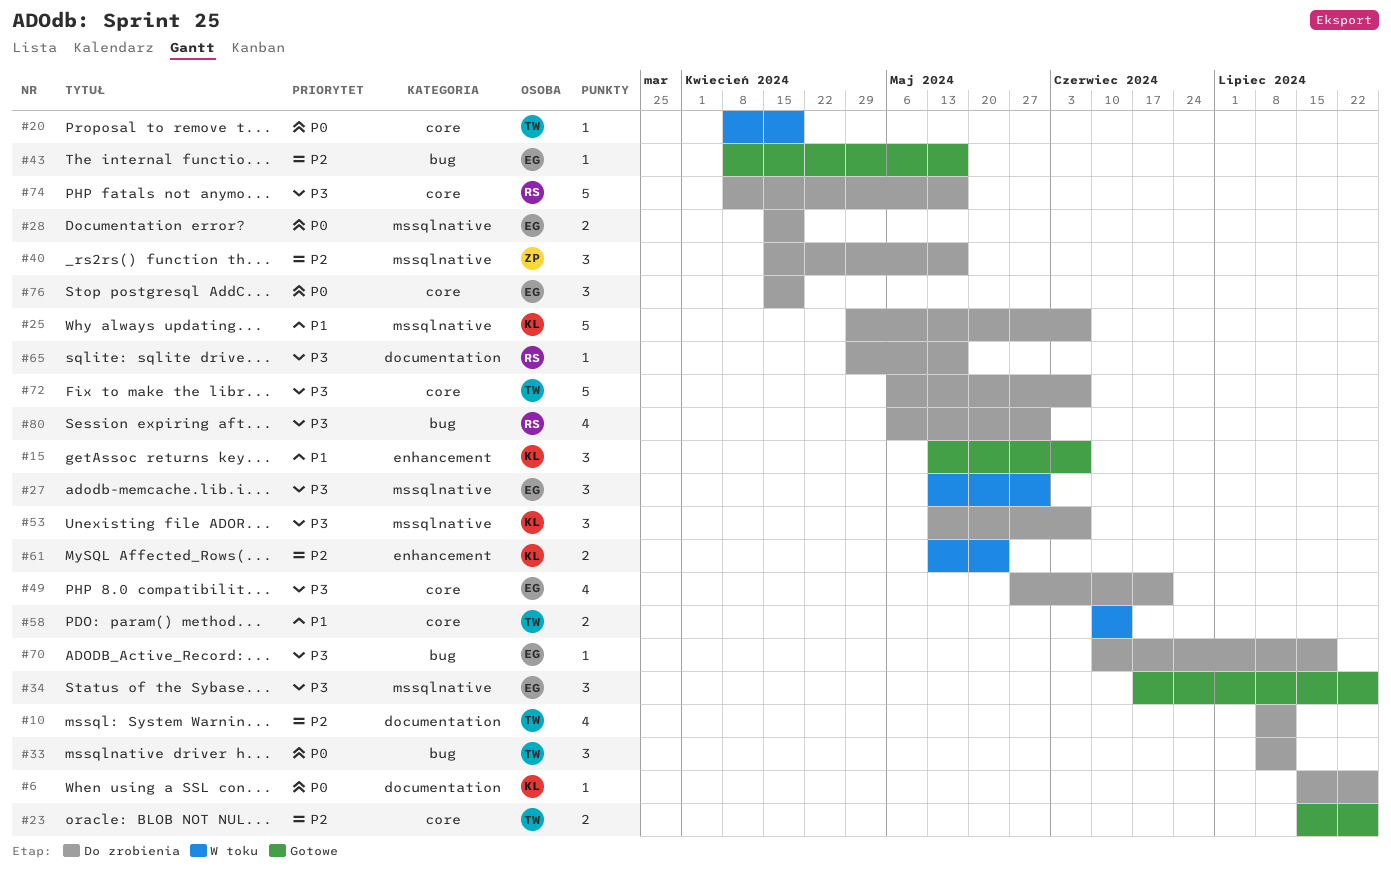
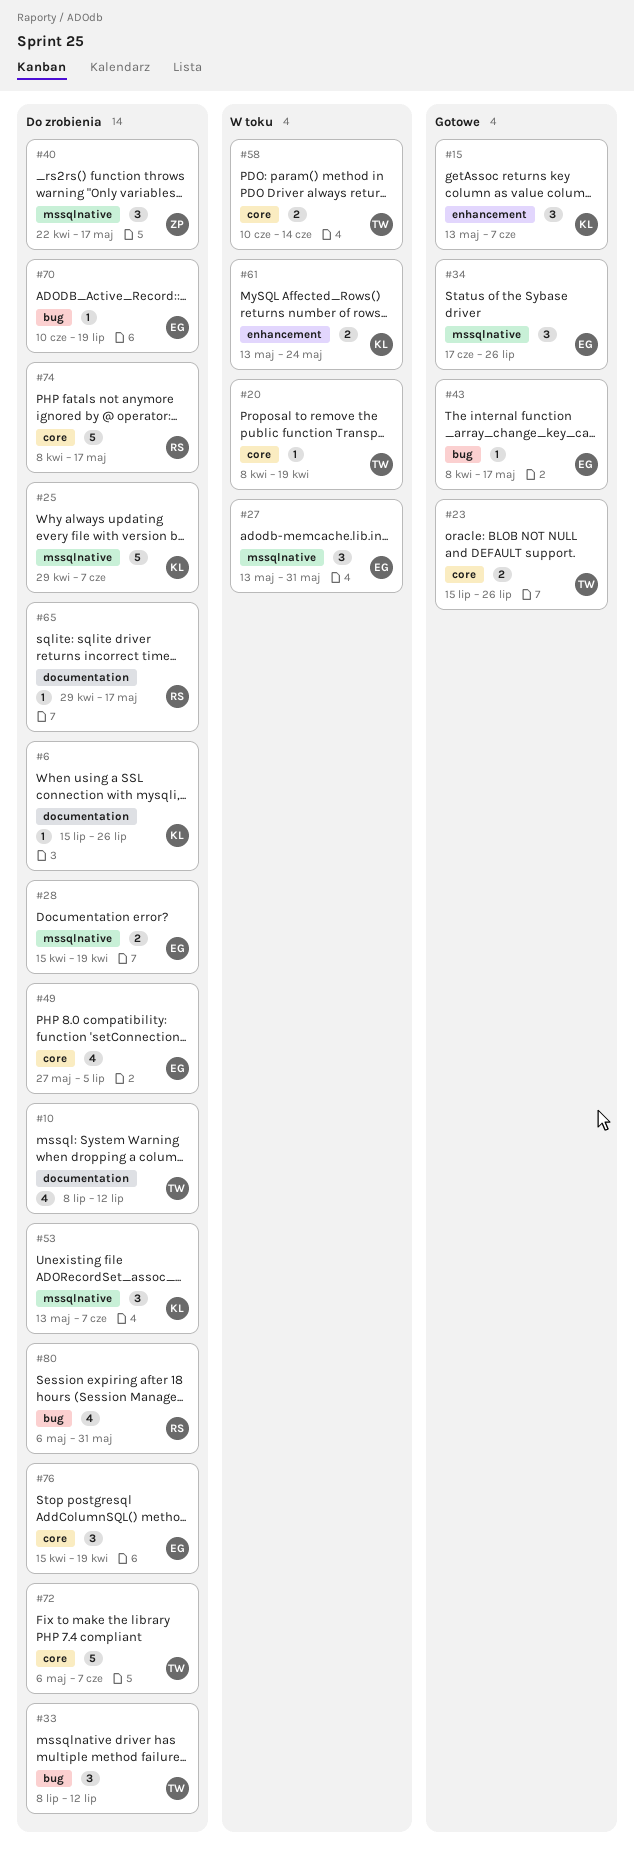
#40, start: Apr 15 -> Apr 22
#49, due: Jun 21 -> Jul 5

